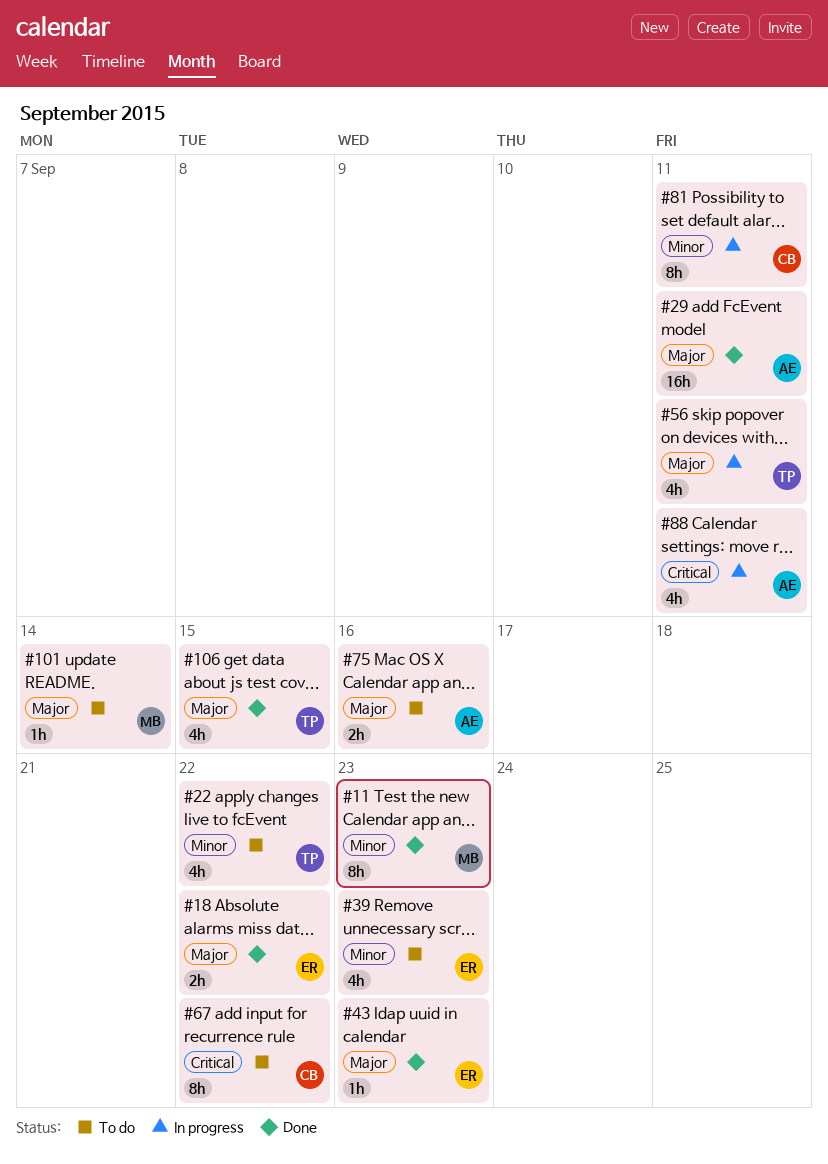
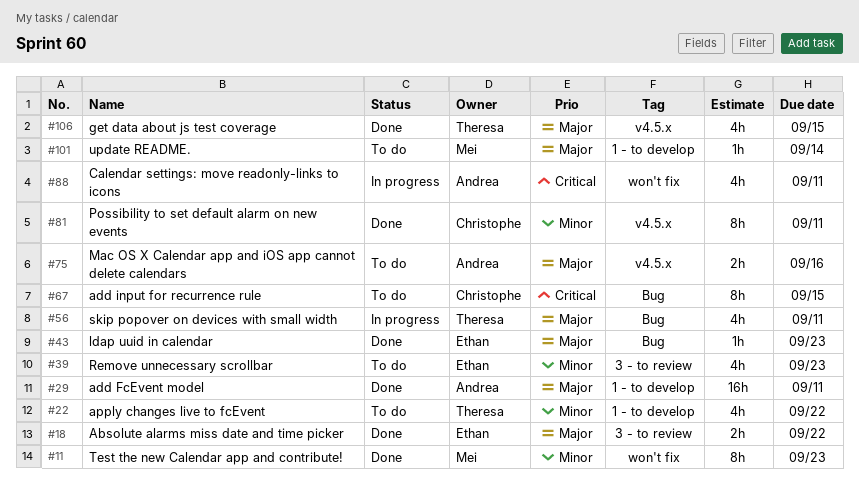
#67, due: Sep 22 -> Sep 15
#81, status: In progress -> Done

